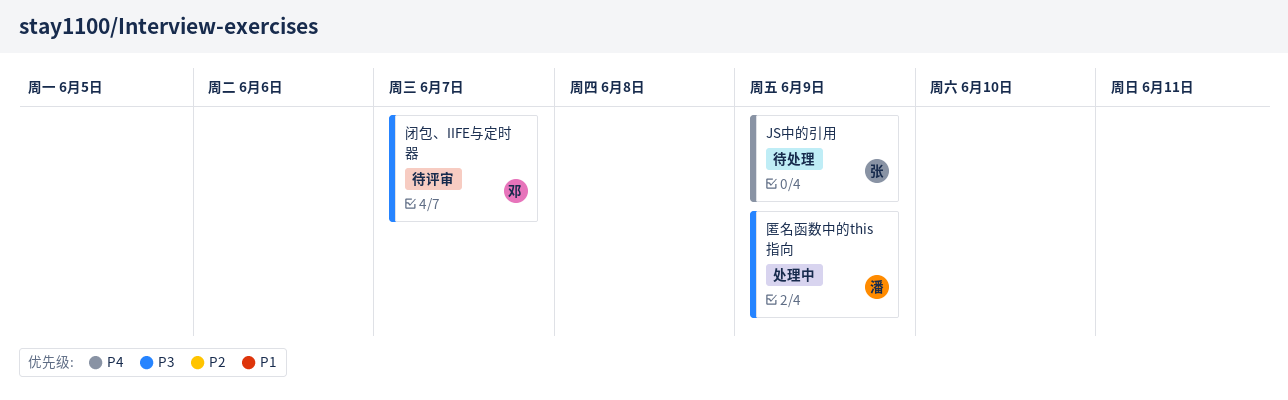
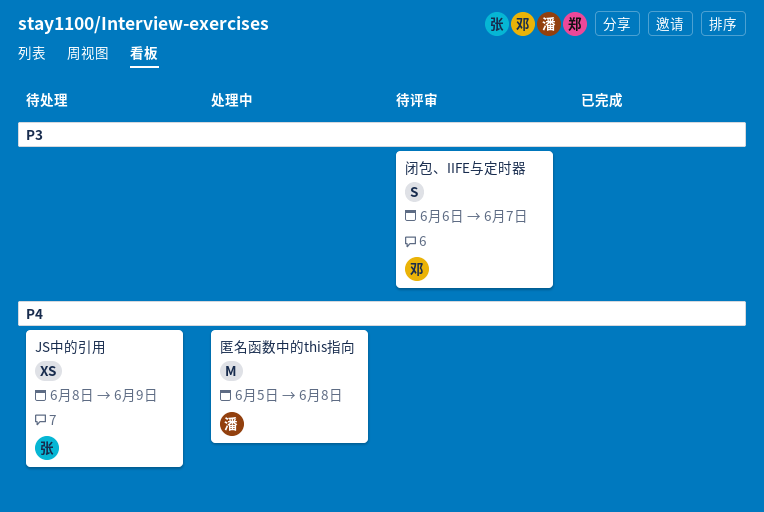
匿名函数中的this指向, priority: P3 -> P4
匿名函数中的this指向, due: Jun 9 -> Jun 8

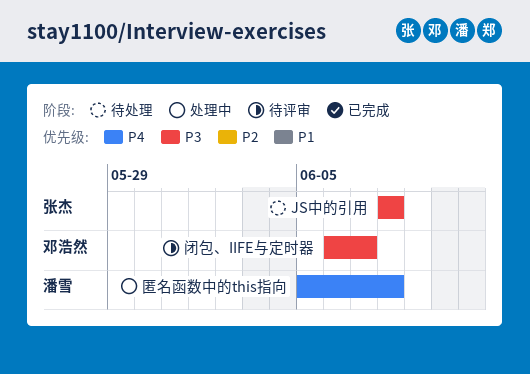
JS中的引用, priority: P4 -> P3
JS中的引用, due: Jun 9 -> Jun 8

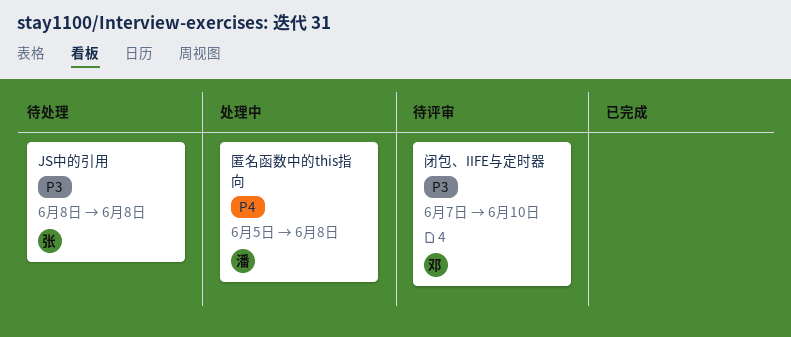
闭包、IIFE与定时器, start: Jun 6 -> Jun 7
闭包、IIFE与定时器, due: Jun 7 -> Jun 10

